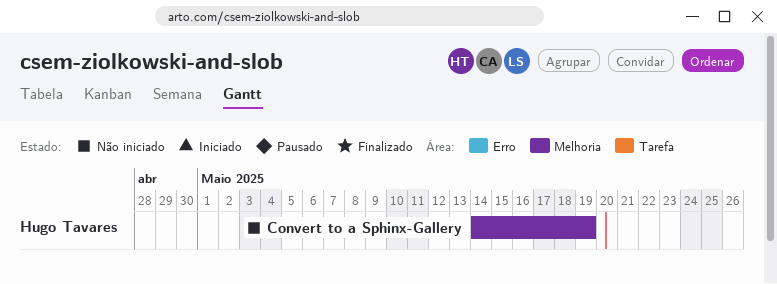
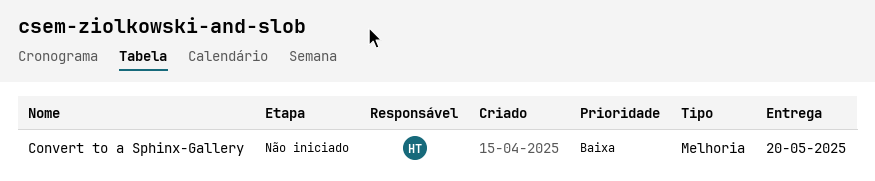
Convert to a Sphinx-Gallery, due: May 19 -> May 20

